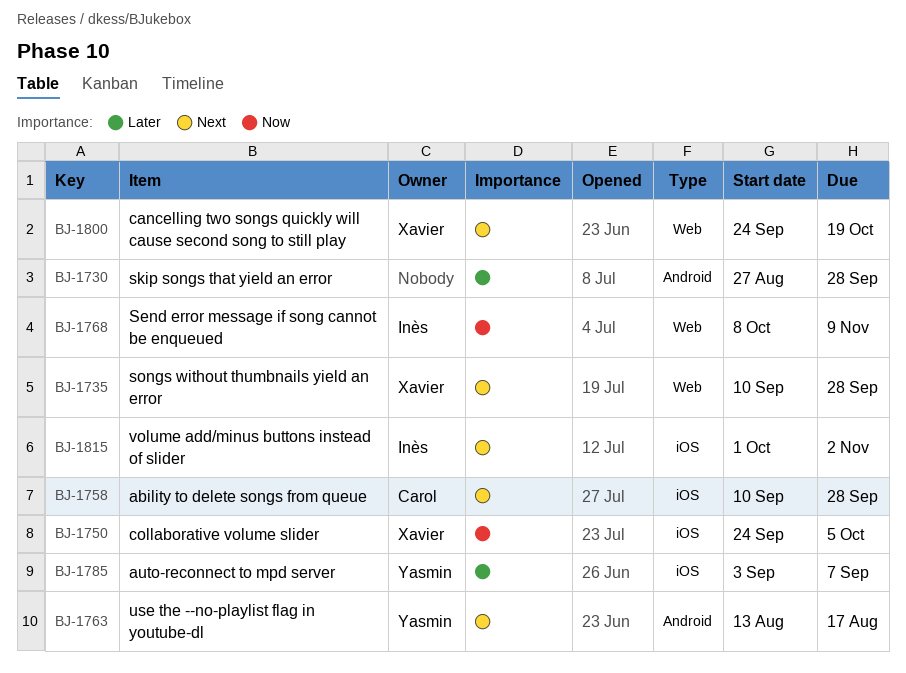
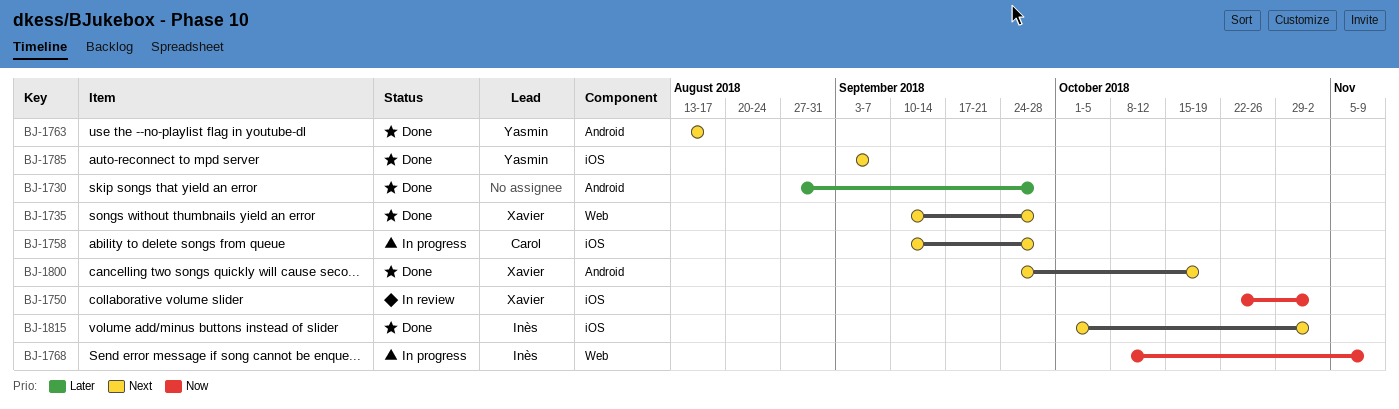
BJ-1750, start: Sep 24 -> Oct 22
BJ-1750, due: Oct 5 -> Nov 2
BJ-1785, priority: Later -> Next
BJ-1800, label: Web -> Android

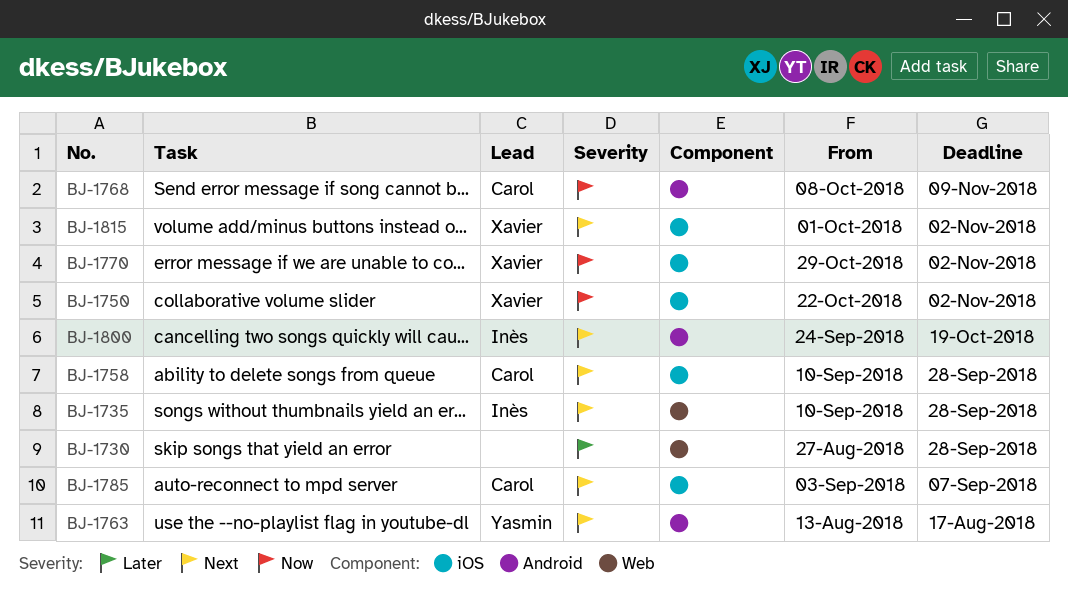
BJ-1730, label: Android -> Web
BJ-1735, owner: Xavier -> Inès
BJ-1768, owner: Inès -> Carol
BJ-1768, label: Web -> Android
BJ-1770: none -> present
BJ-1785, owner: Yasmin -> Carol
BJ-1800, owner: Xavier -> Inès
BJ-1815, owner: Inès -> Xavier

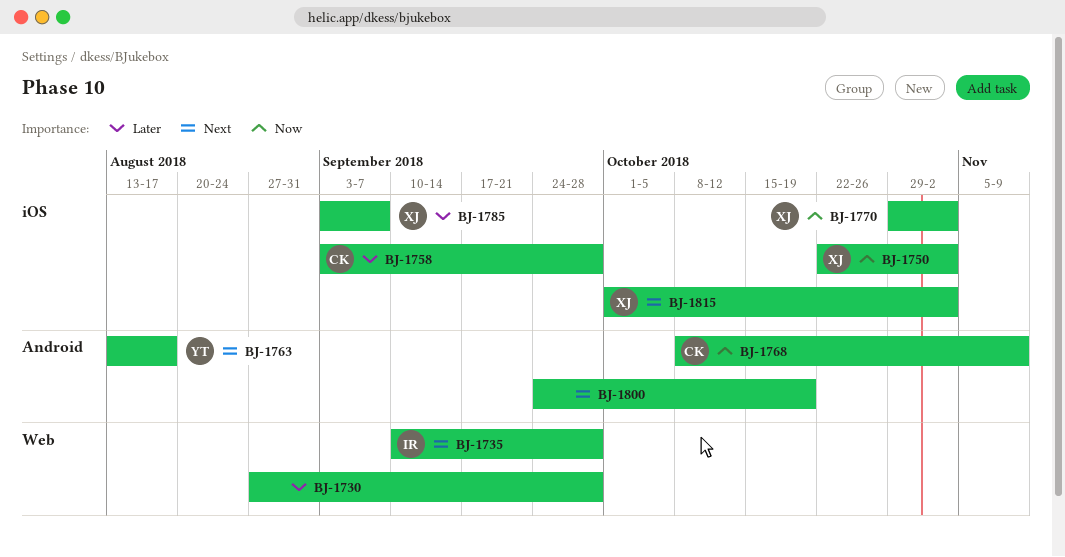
BJ-1758, priority: Next -> Later
BJ-1758, start: Sep 10 -> Sep 3
BJ-1785, owner: Carol -> Xavier
BJ-1785, priority: Next -> Later
BJ-1800, owner: Inès -> none

